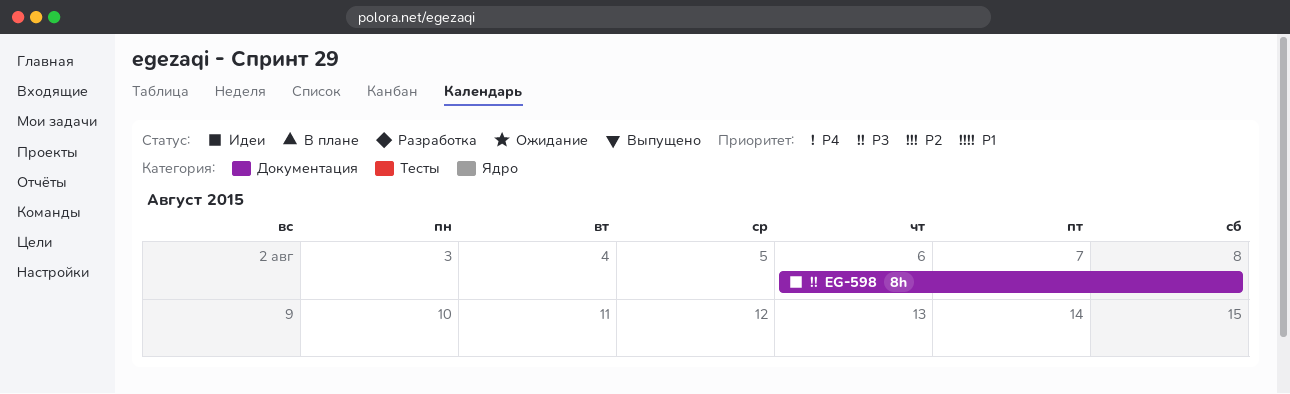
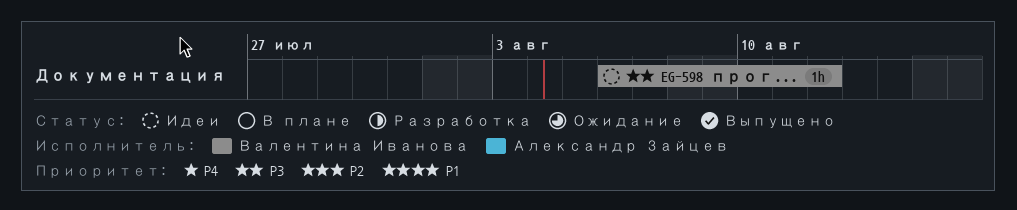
EG-598, estimate: 8h -> 1h
EG-598, due: Aug 8 -> Aug 12

